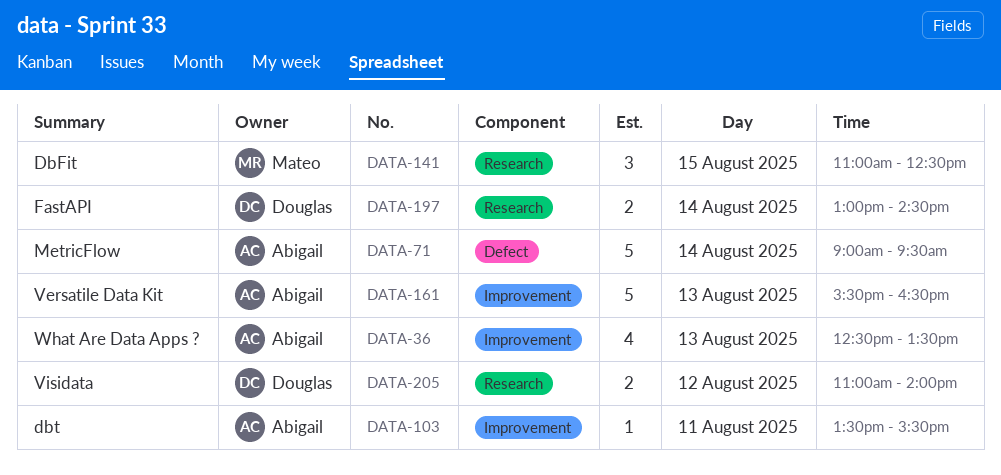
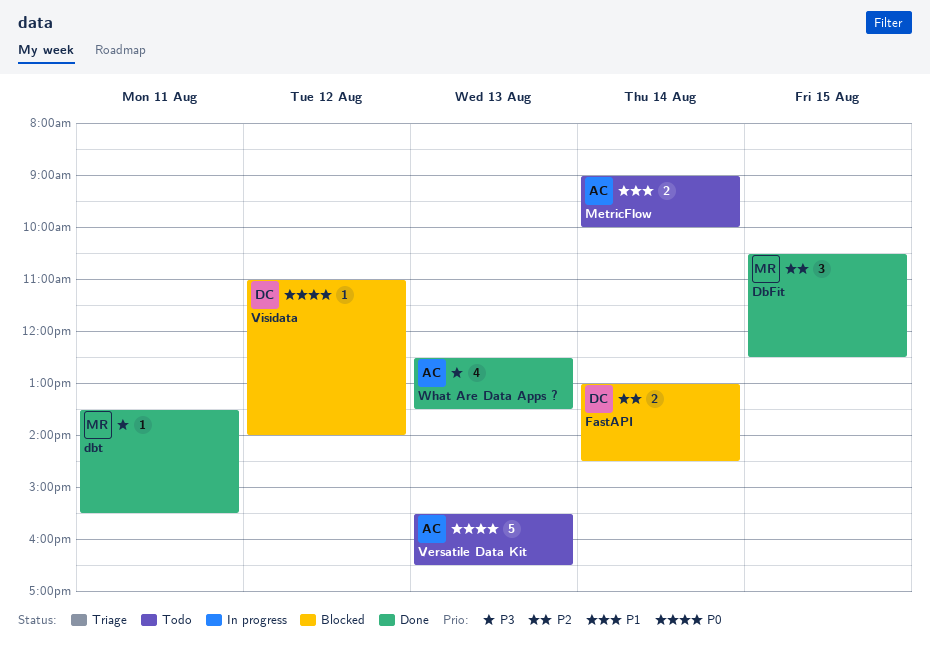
DbFit, begins: 11:00 -> 10:30
dbt, owner: Abigail -> Mateo
MetricFlow, estimate: 5 -> 2
MetricFlow, ends: 09:30 -> 10:00
Visidata, estimate: 2 -> 1

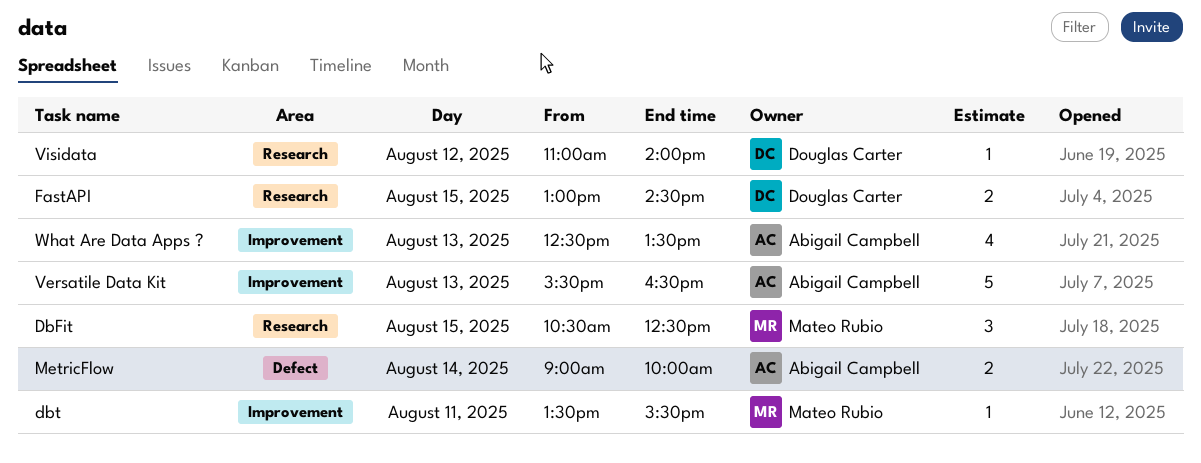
FastAPI, day: Aug 14 -> Aug 15

